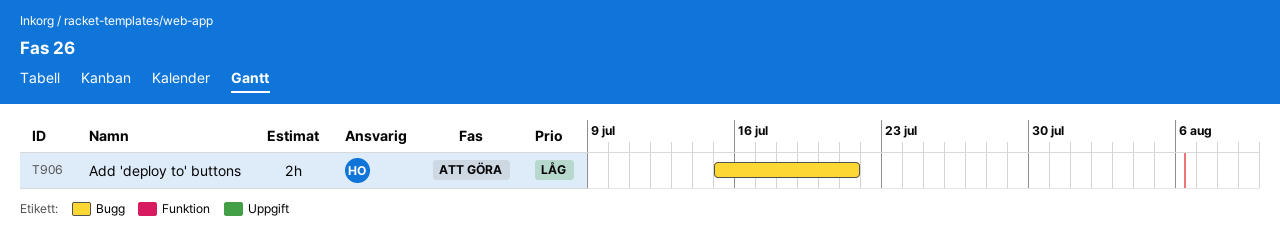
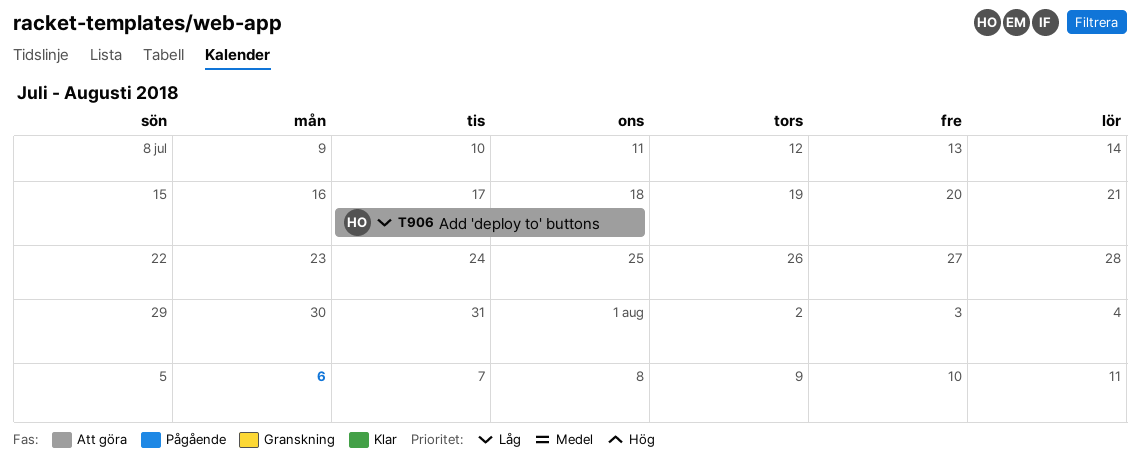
T906, start: Jul 15 -> Jul 17
T906, due: Jul 21 -> Jul 18

